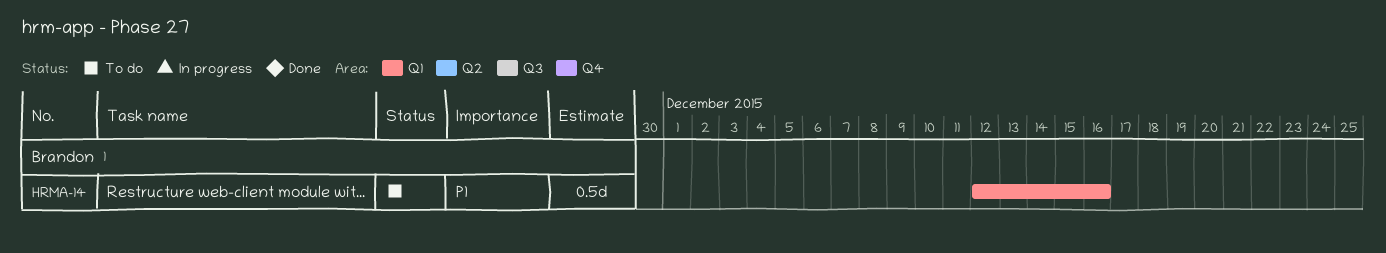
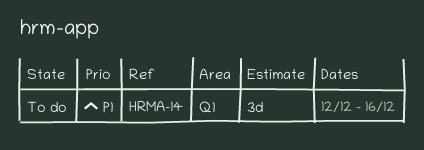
HRMA-14, estimate: 0.5d -> 3d

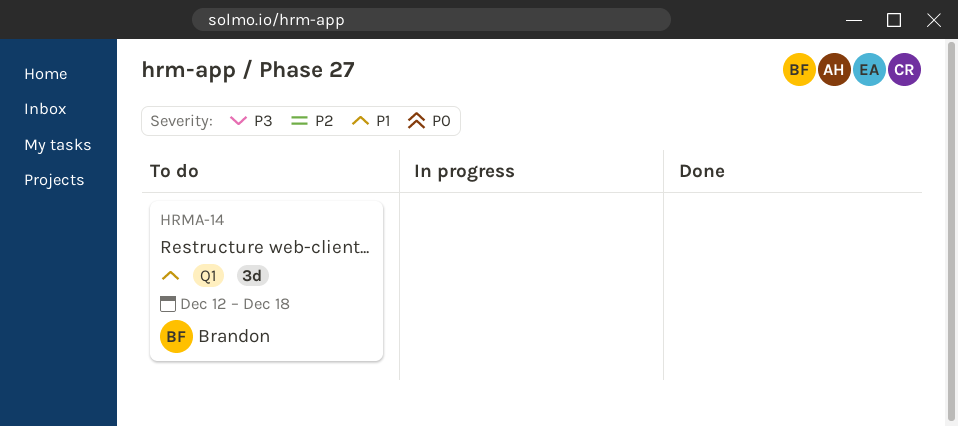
HRMA-14, due: Dec 16 -> Dec 18

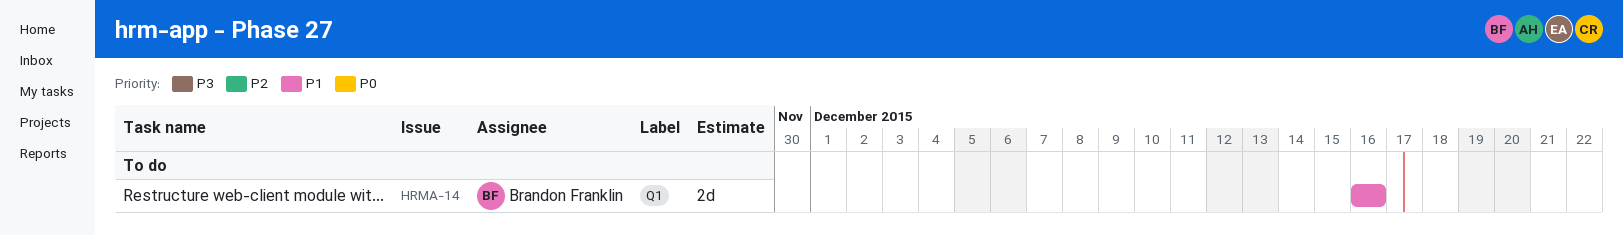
HRMA-14, estimate: 3d -> 2d
HRMA-14, start: Dec 12 -> Dec 16
HRMA-14, due: Dec 18 -> Dec 16

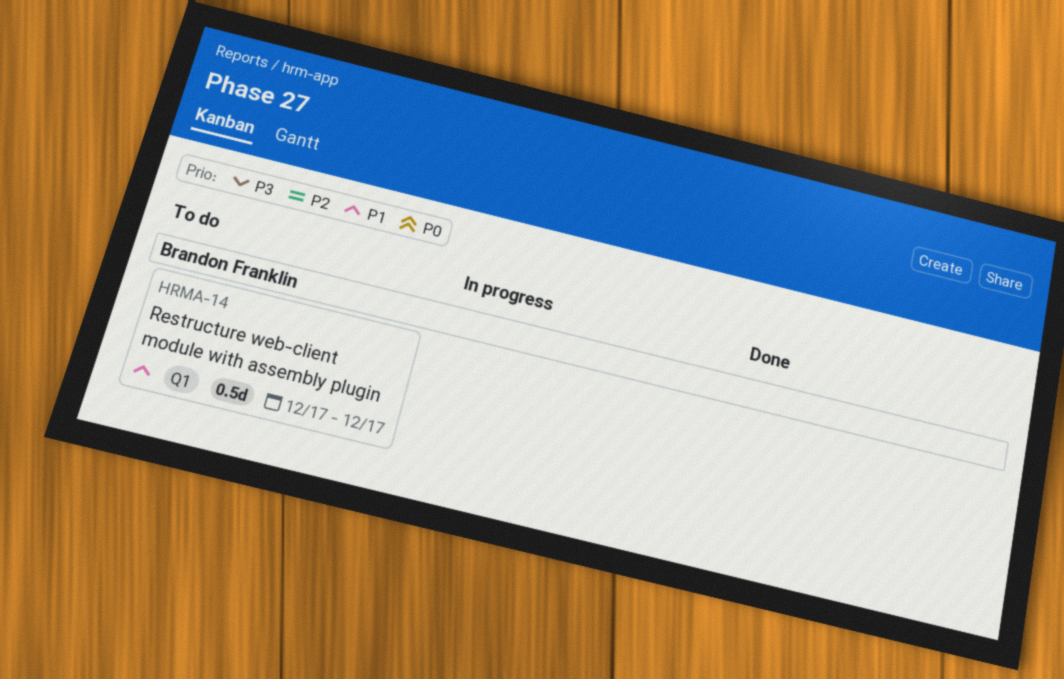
HRMA-14, estimate: 2d -> 0.5d
HRMA-14, start: Dec 16 -> Dec 17
HRMA-14, due: Dec 16 -> Dec 17

